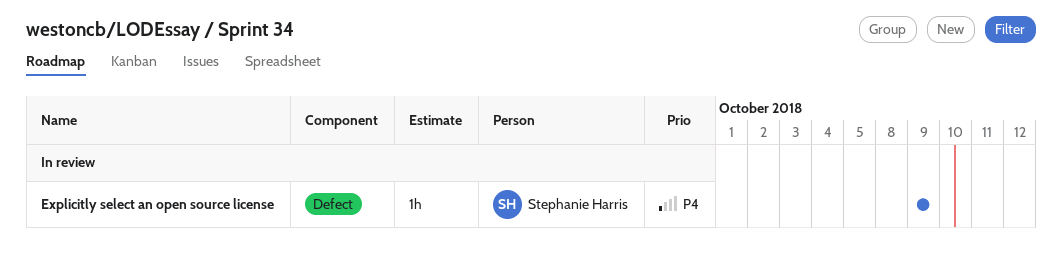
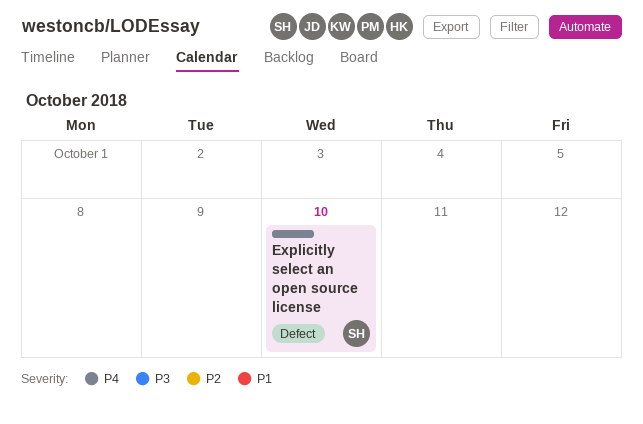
Explicitly select an open source license, due: Oct 9 -> Oct 10

